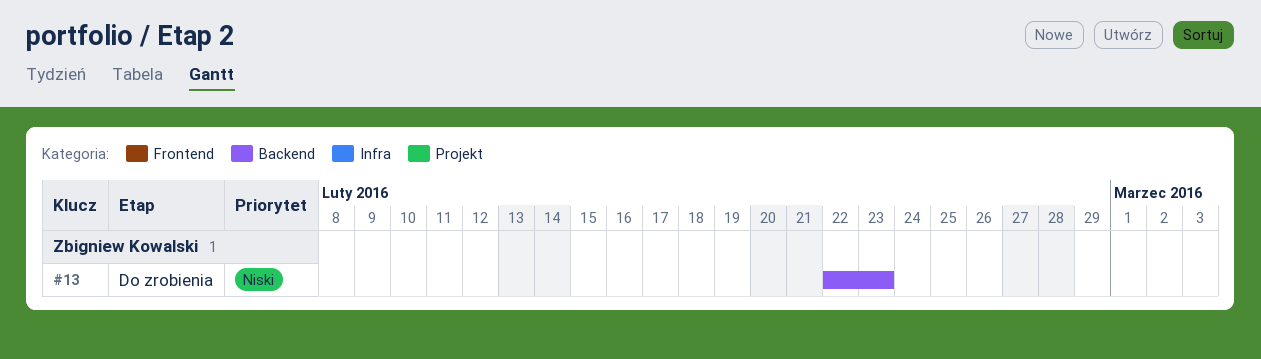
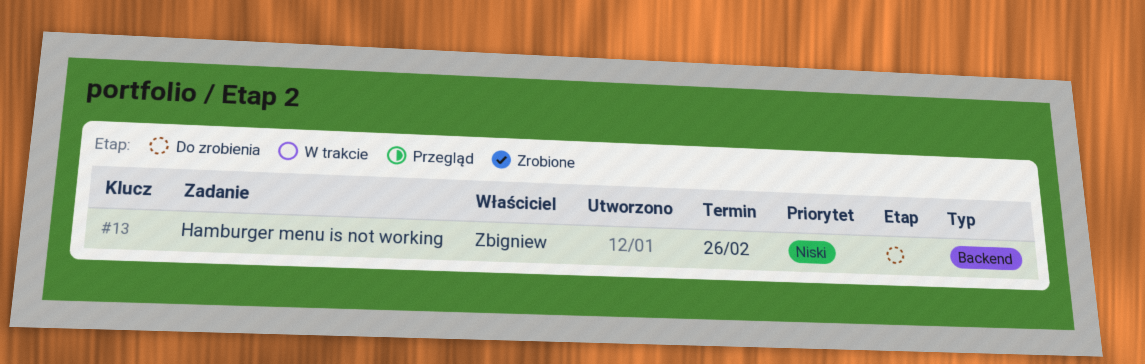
#13, due: Feb 23 -> Feb 26

